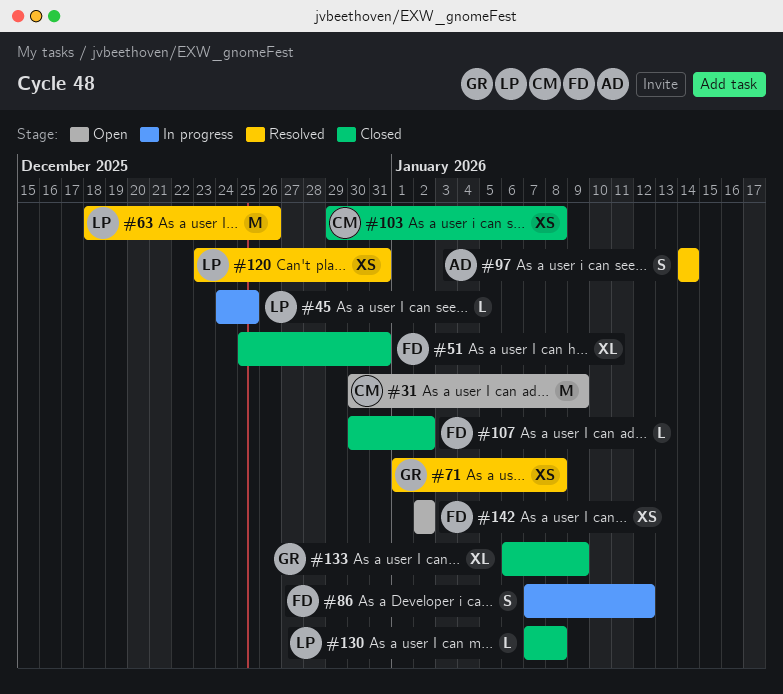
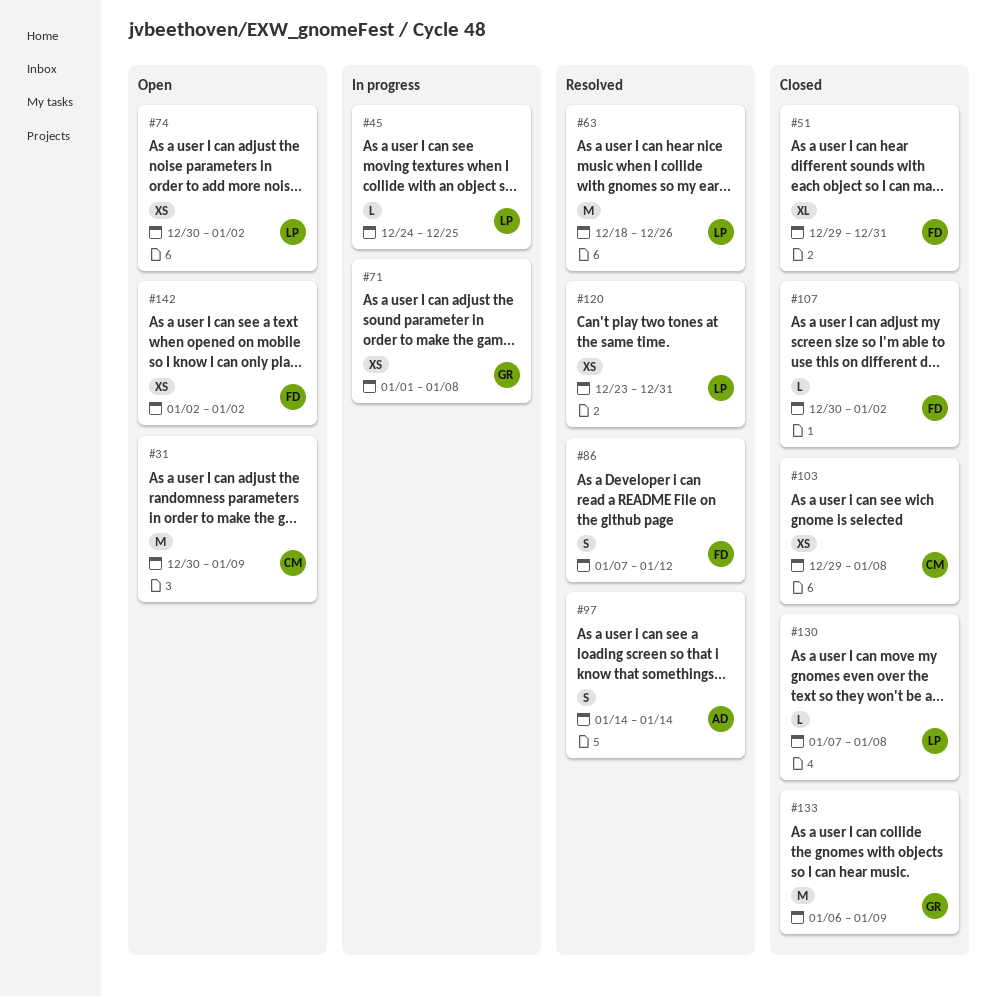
#51, start: Dec 25 -> Dec 29
#71, status: Resolved -> In progress
#74: none -> present
#86, status: In progress -> Resolved
#133, estimate: XL -> M

